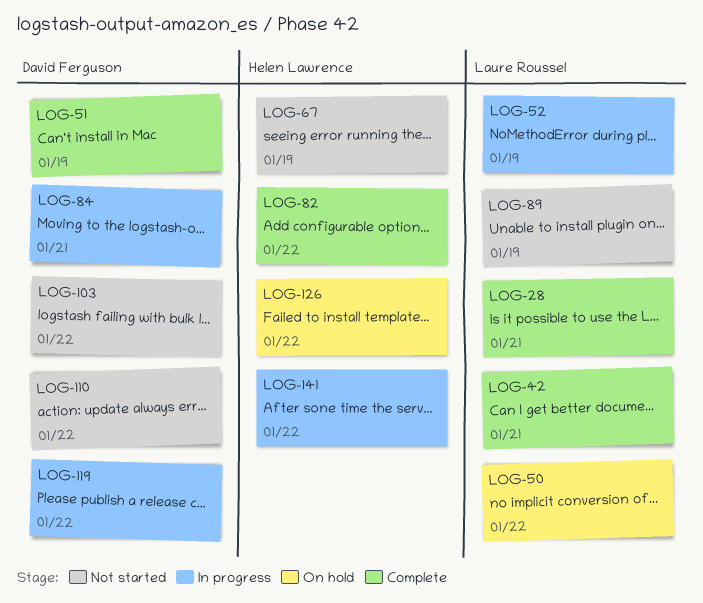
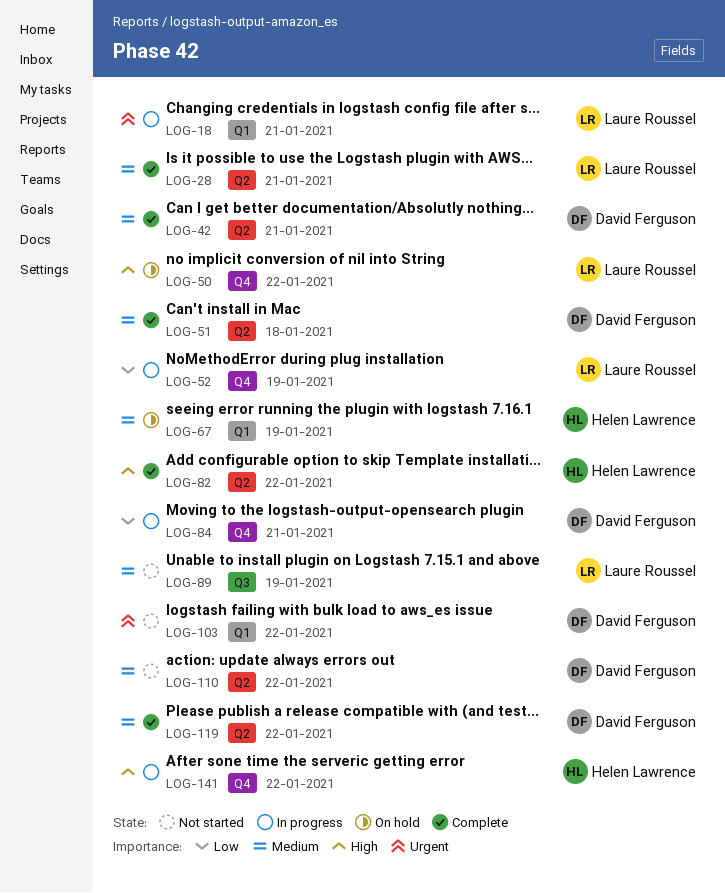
LOG-18: none -> present
LOG-42, owner: Laure Roussel -> David Ferguson
LOG-51, due: Jan 19 -> Jan 18
LOG-67, status: Not started -> On hold
LOG-119, status: In progress -> Complete
LOG-126: present -> none

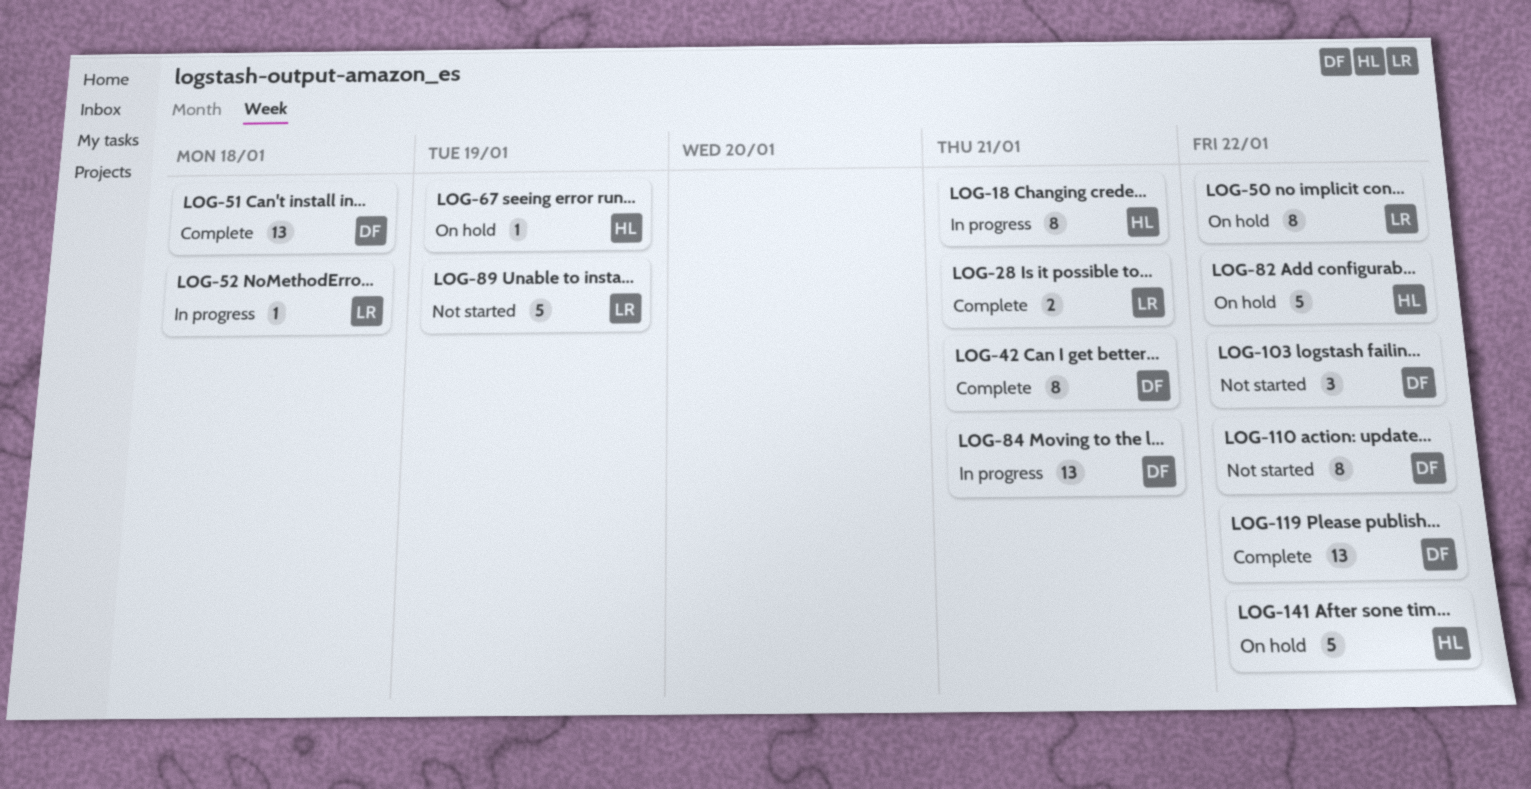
LOG-18, owner: Laure Roussel -> Helen Lawrence
LOG-52, due: Jan 19 -> Jan 18
LOG-82, status: Complete -> On hold
LOG-141, status: In progress -> On hold

